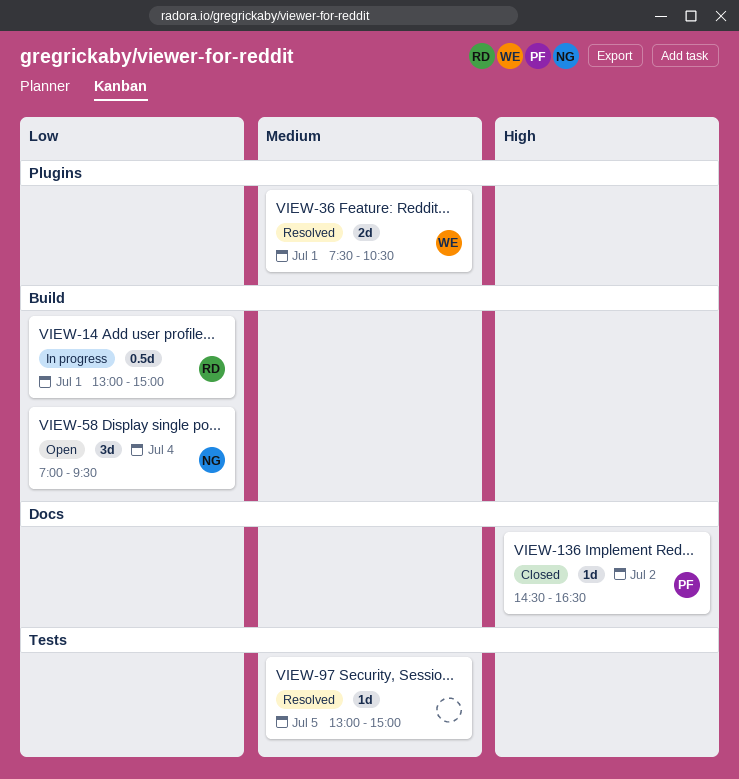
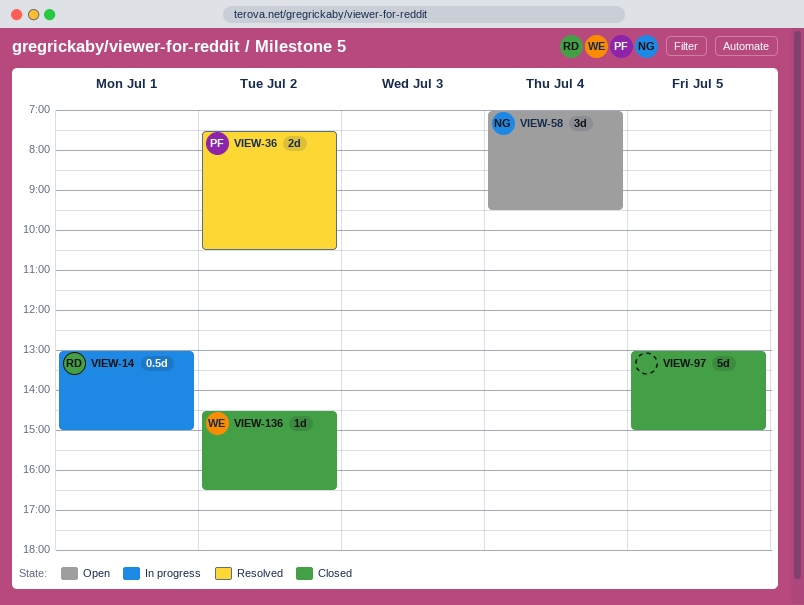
VIEW-36, owner: WE -> PF
VIEW-36, day: Jul 1 -> Jul 2
VIEW-97, status: Resolved -> Closed
VIEW-97, estimate: 1d -> 5d
VIEW-136, owner: PF -> WE

